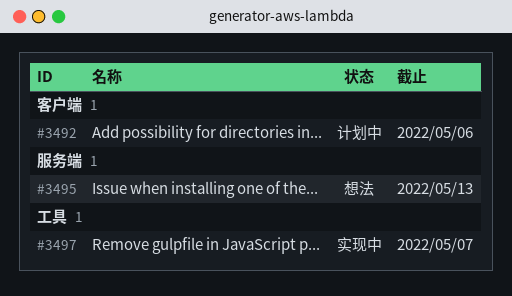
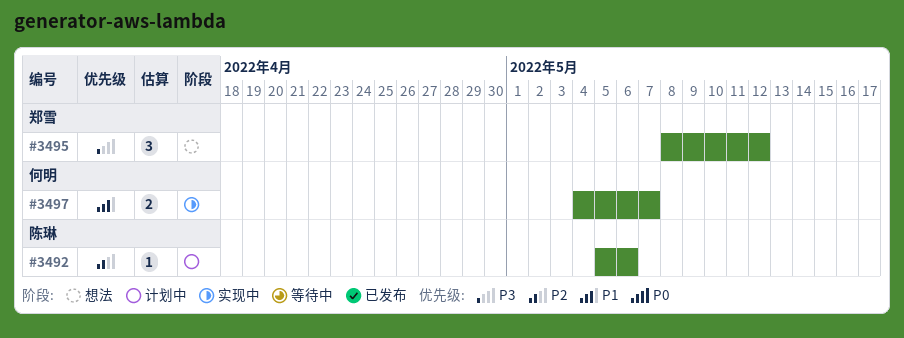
#3495, due: May 13 -> May 12

